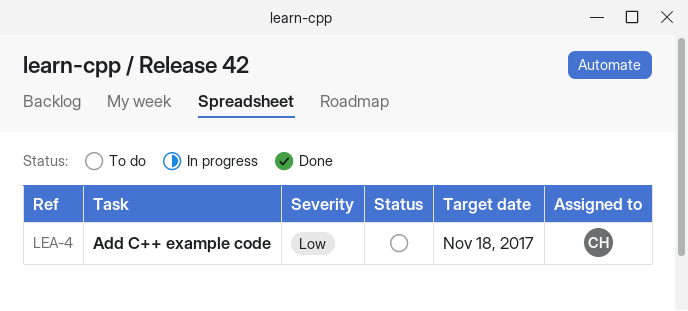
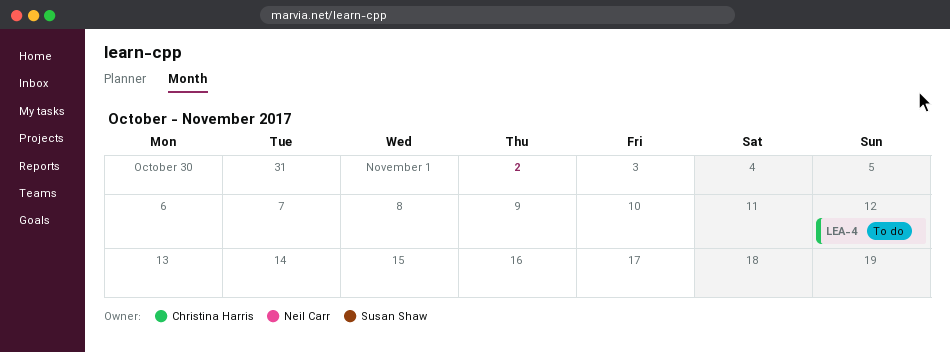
LEA-4, due: Nov 18 -> Nov 12

